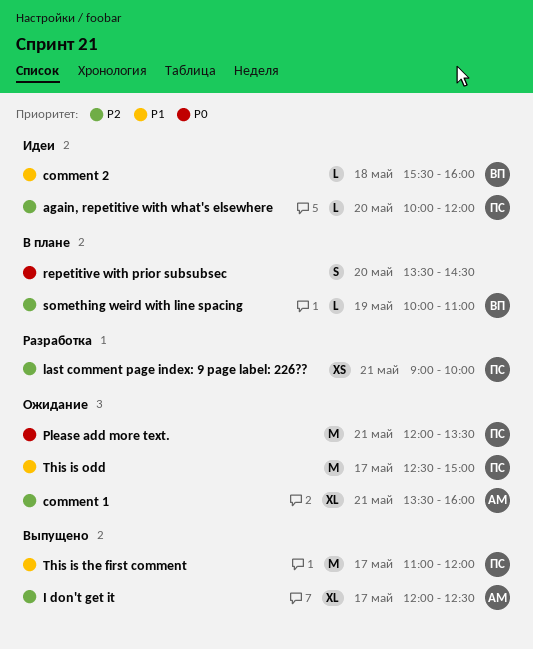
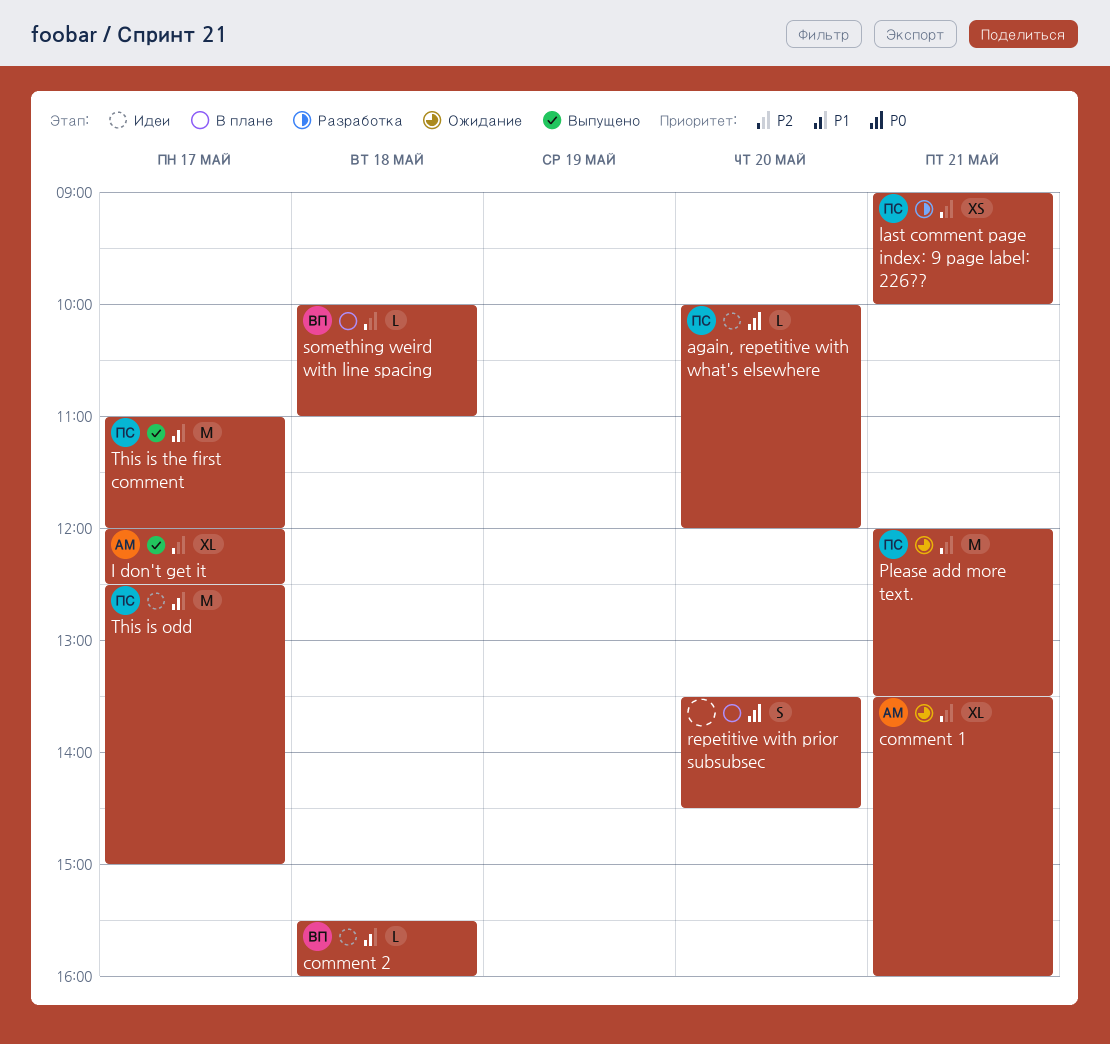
again, repetitive with what's elsewhere, priority: P2 -> P0
Please add more text., priority: P0 -> P2
something weird with line spacing, day: May 19 -> May 18
This is odd, status: Ожидание -> Идеи

